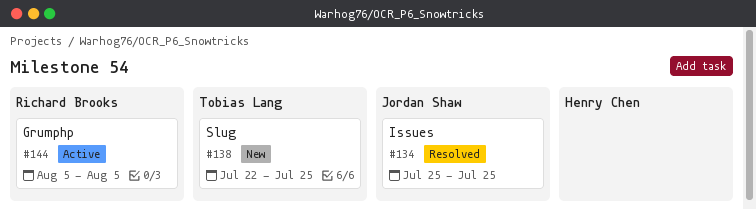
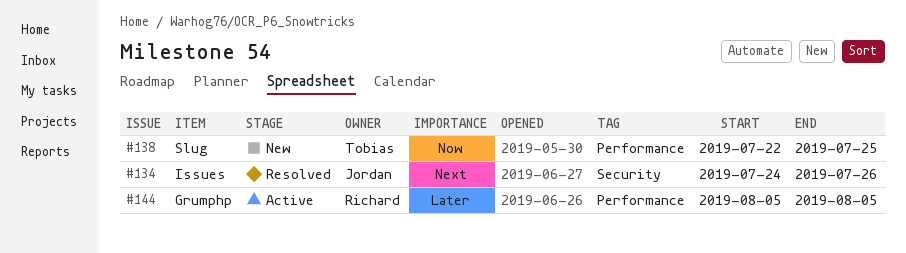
#134, start: Jul 25 -> Jul 24
#134, due: Jul 25 -> Jul 26

